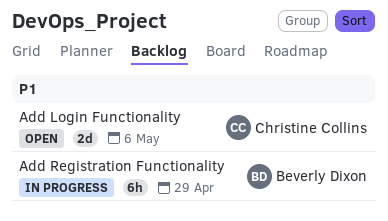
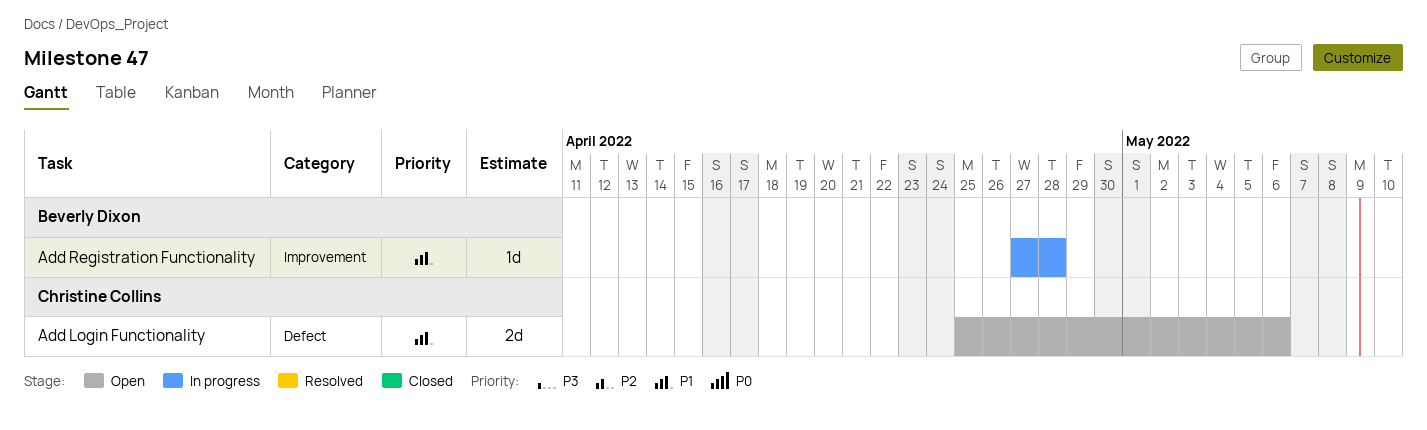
Add Registration Functionality, estimate: 6h -> 1d
Add Registration Functionality, due: Apr 29 -> Apr 28

